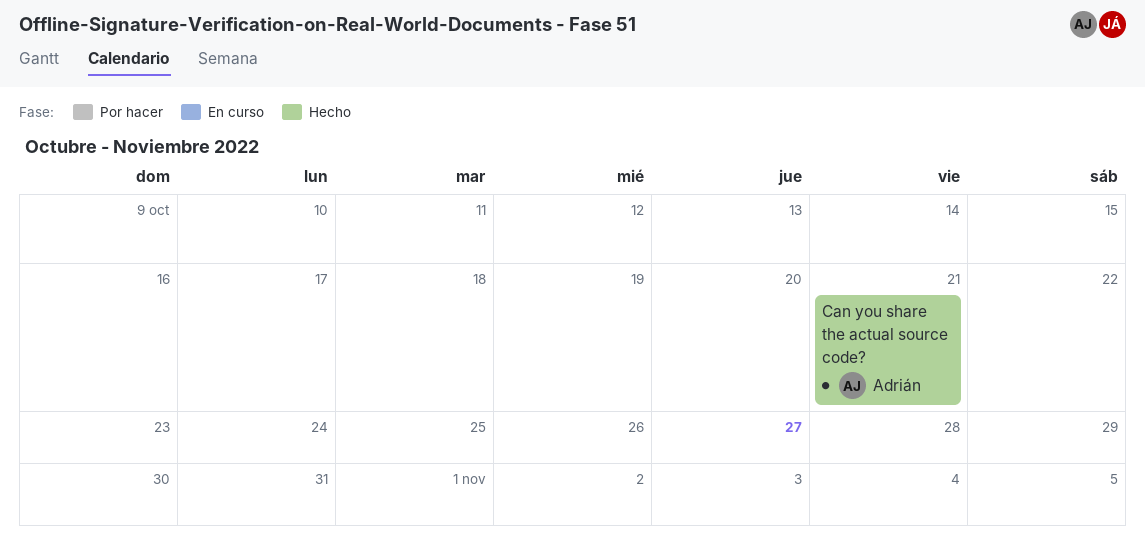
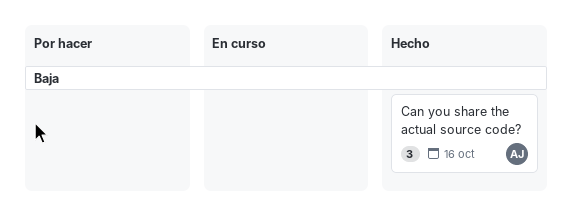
Can you share the actual source code?, estimate: 1 -> 3
Can you share the actual source code?, due: Oct 21 -> Oct 16

